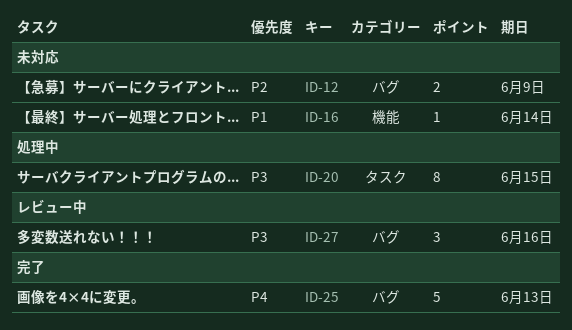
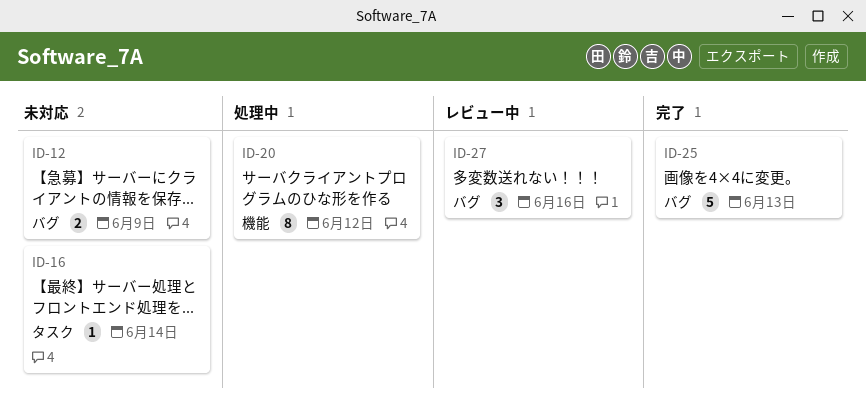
ID-16, label: 機能 -> タスク
ID-20, label: タスク -> 機能
ID-20, due: Jun 15 -> Jun 12

